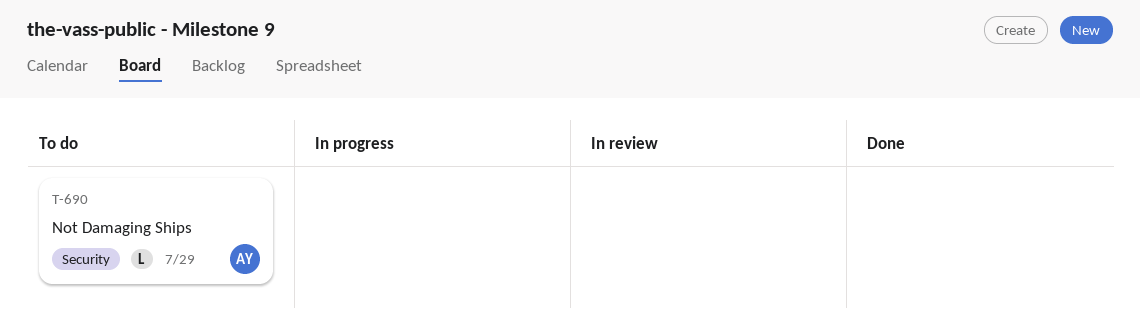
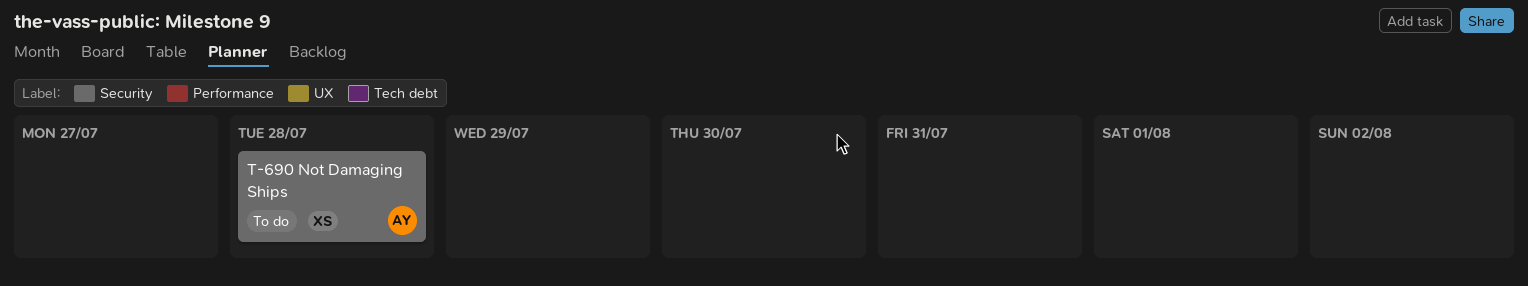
T-690, estimate: L -> XS
T-690, due: Jul 29 -> Jul 28

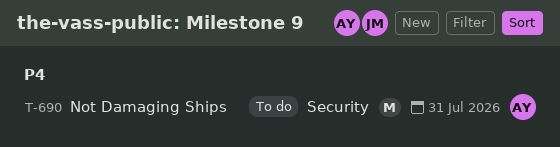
T-690, estimate: XS -> M
T-690, due: Jul 28 -> Jul 31

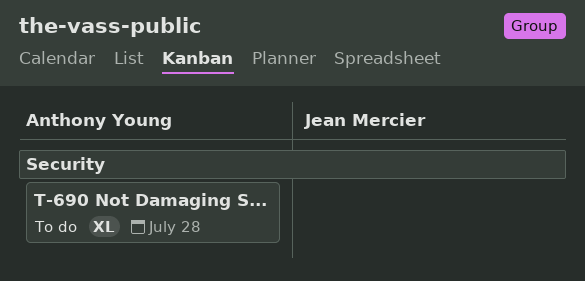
T-690, estimate: M -> XL
T-690, due: Jul 31 -> Jul 28

